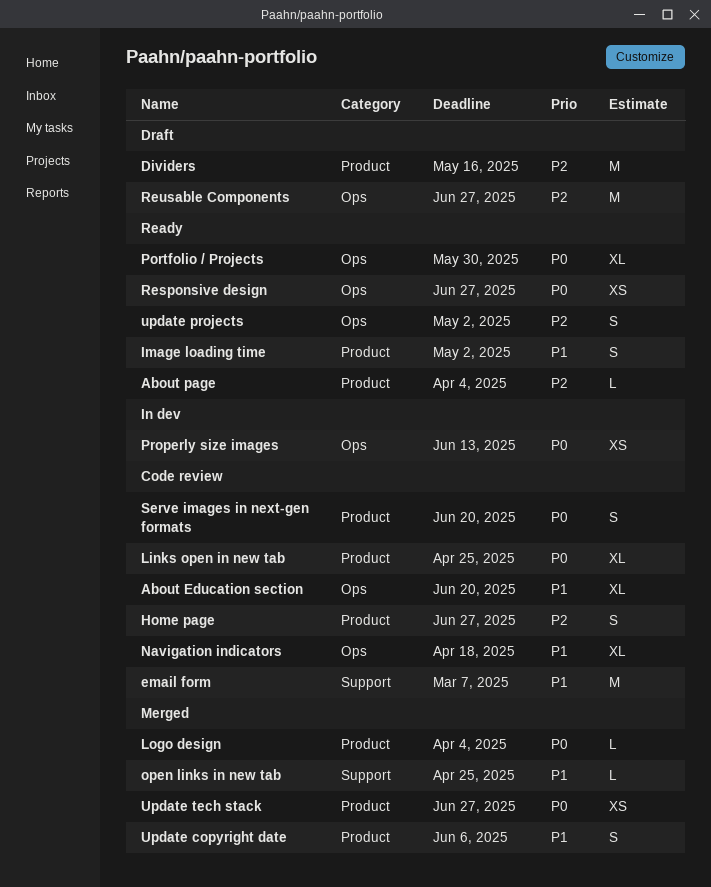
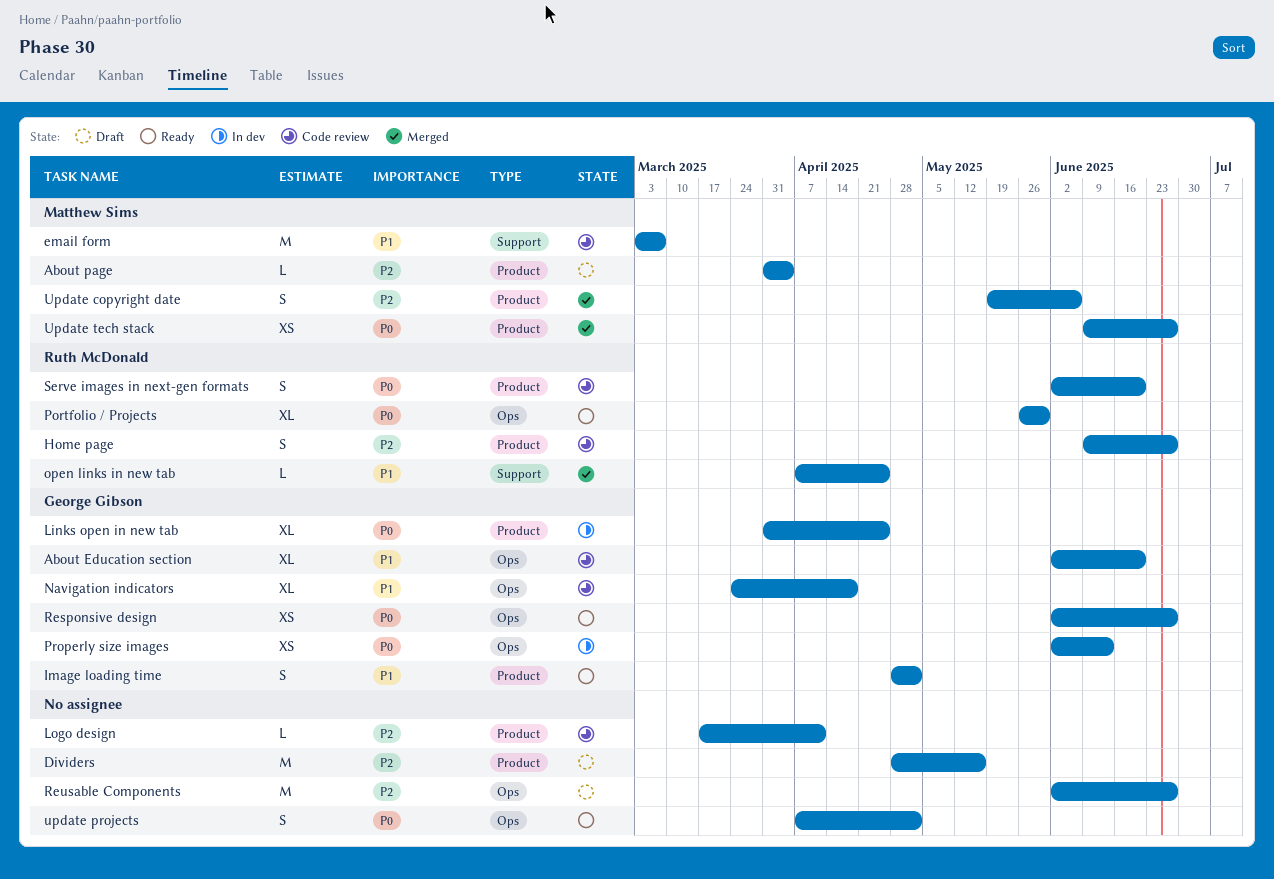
About page, status: Ready -> Draft
Links open in new tab, status: Code review -> In dev
Logo design, status: Merged -> Code review
Logo design, priority: P0 -> P2
Logo design, due: Apr 4 -> Apr 11
Update copyright date, priority: P1 -> P2
update projects, priority: P2 -> P0

